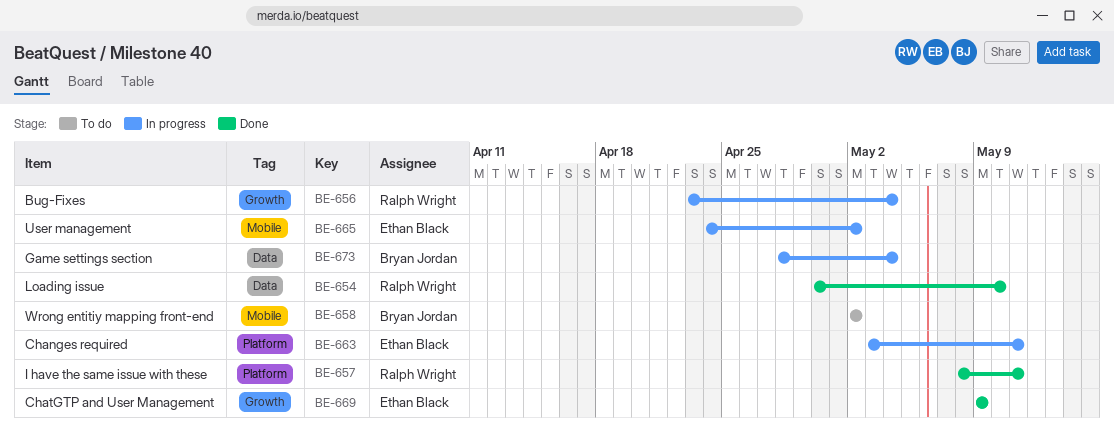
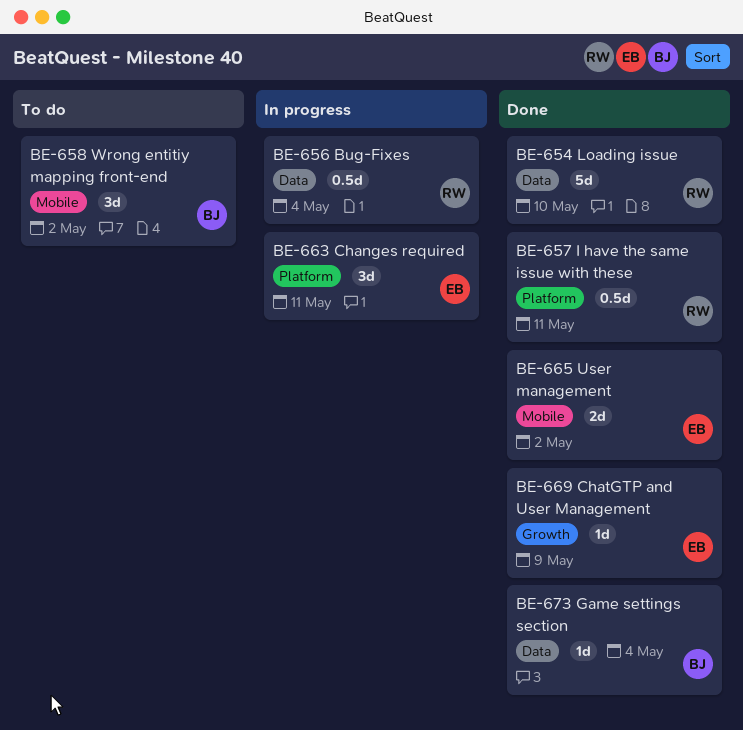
BE-656, label: Growth -> Data
BE-665, status: In progress -> Done
BE-673, status: In progress -> Done

